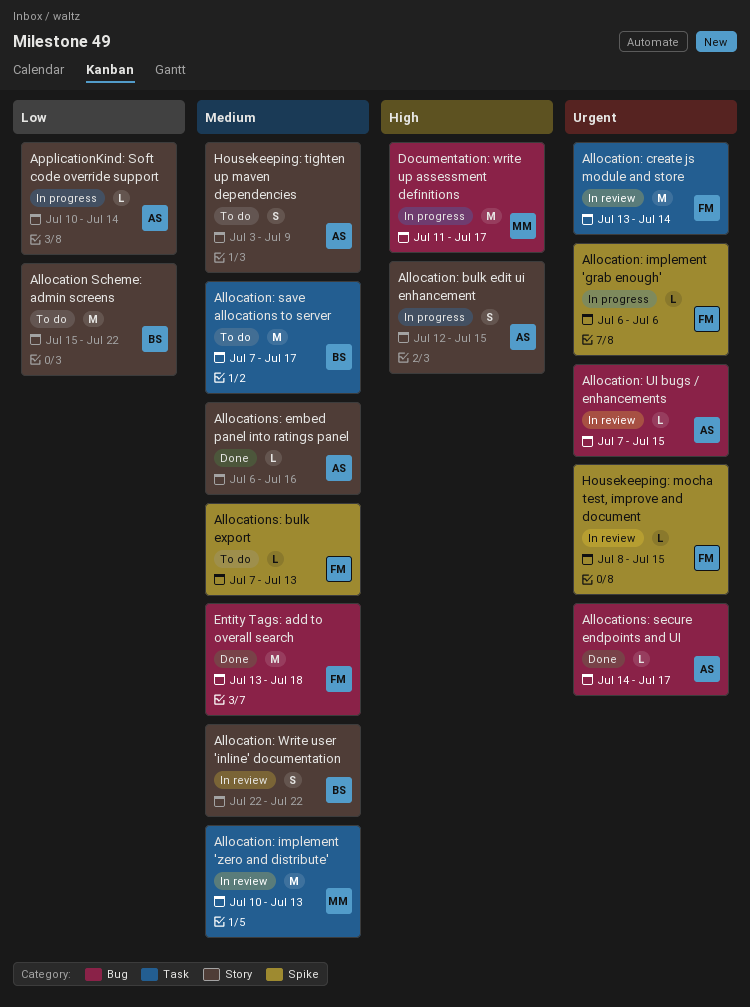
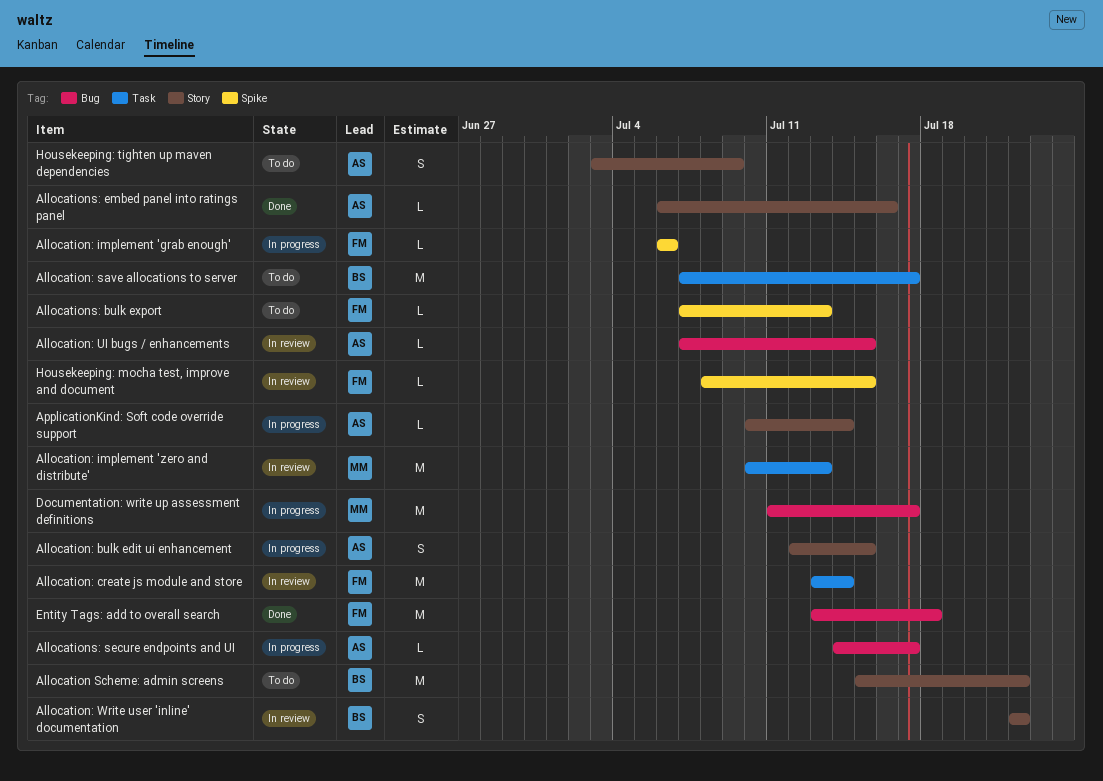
Allocations: secure endpoints and UI, status: Done -> In progress

